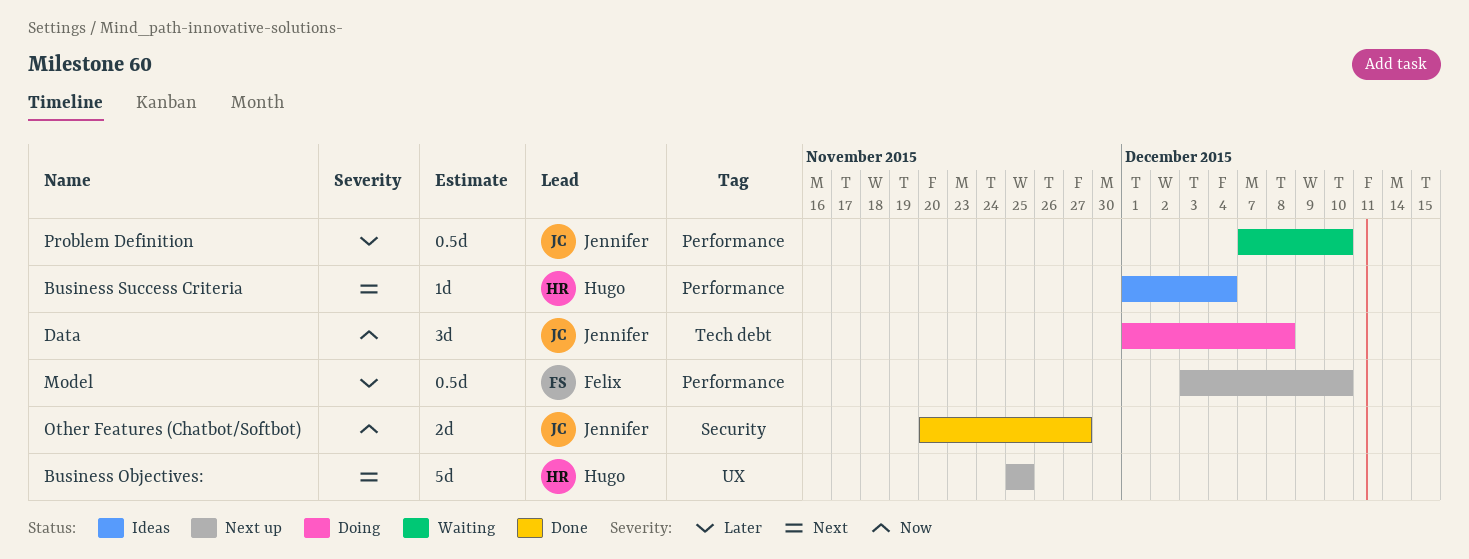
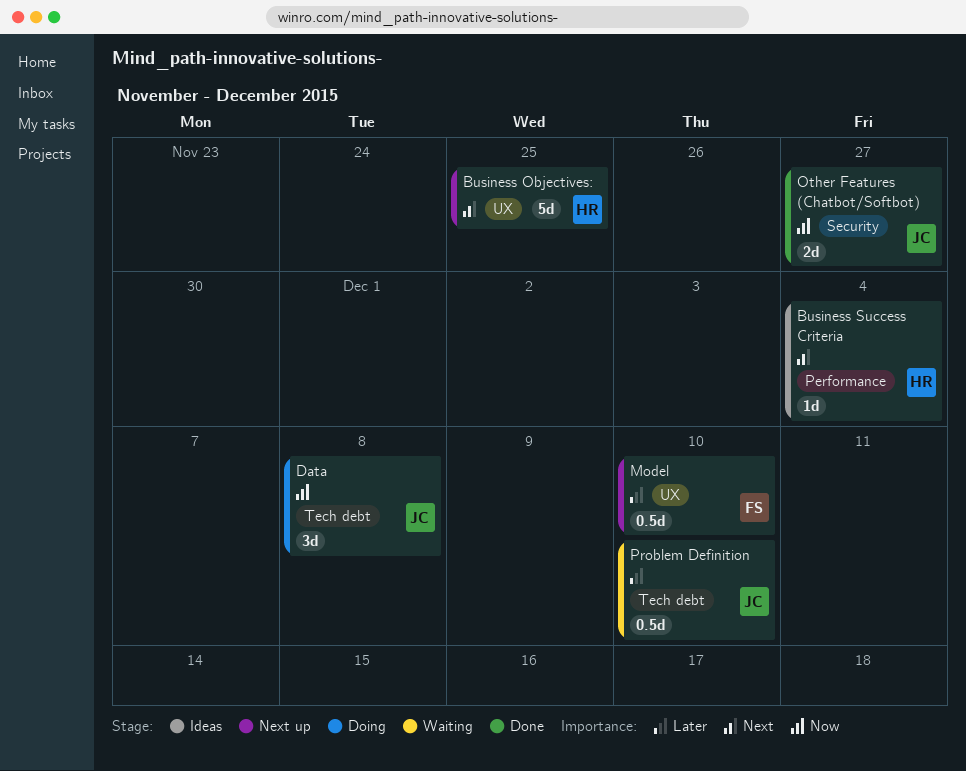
Model, label: Performance -> UX
Problem Definition, label: Performance -> Tech debt

